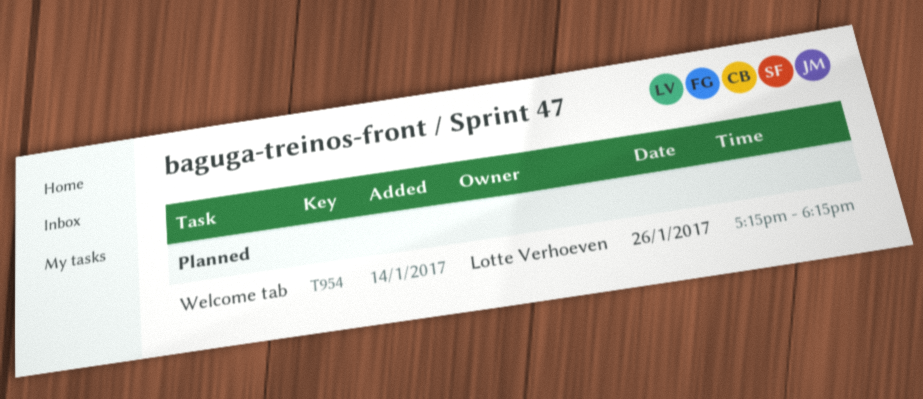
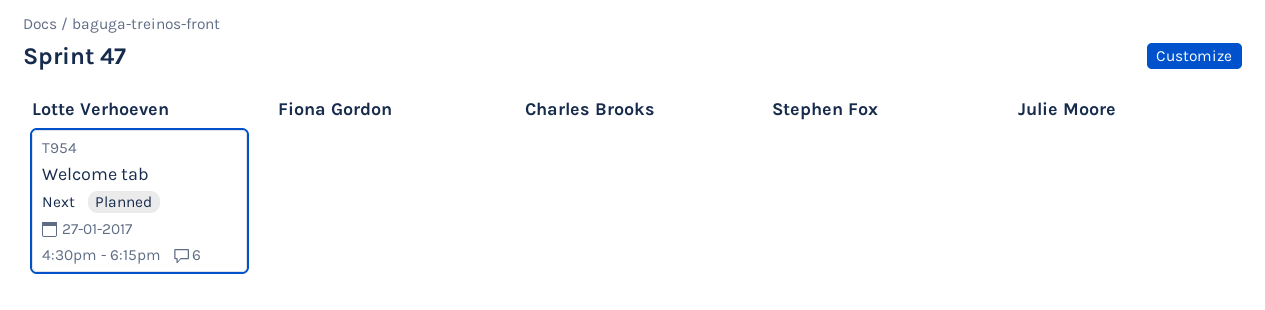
T954, day: Jan 26 -> Jan 27
T954, begins: 17:15 -> 16:30

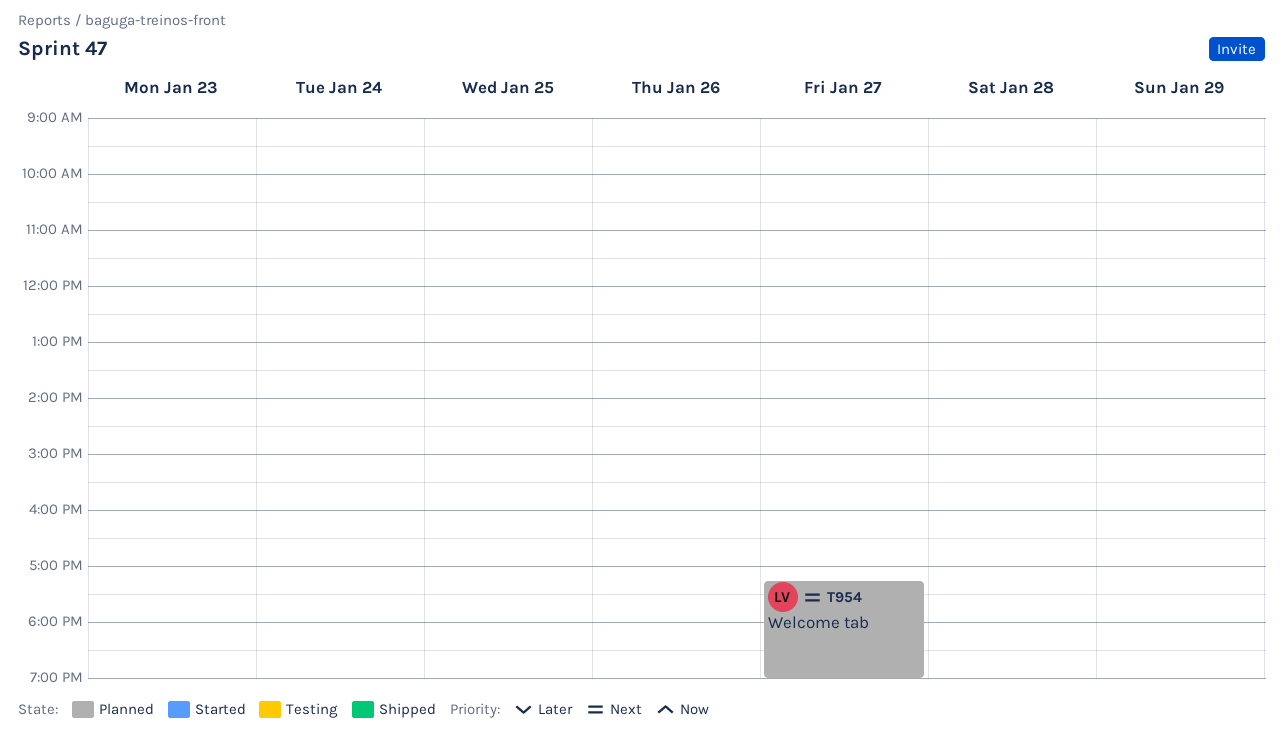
T954, begins: 16:30 -> 17:15
T954, ends: 18:15 -> 19:00

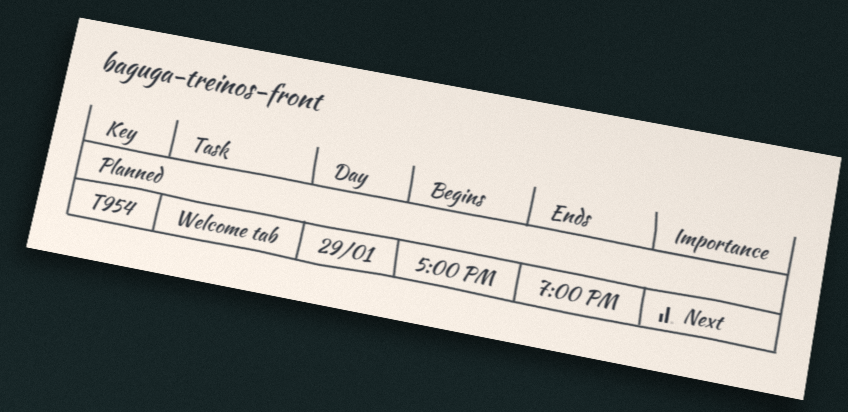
T954, day: Jan 27 -> Jan 29
T954, begins: 17:15 -> 17:00

